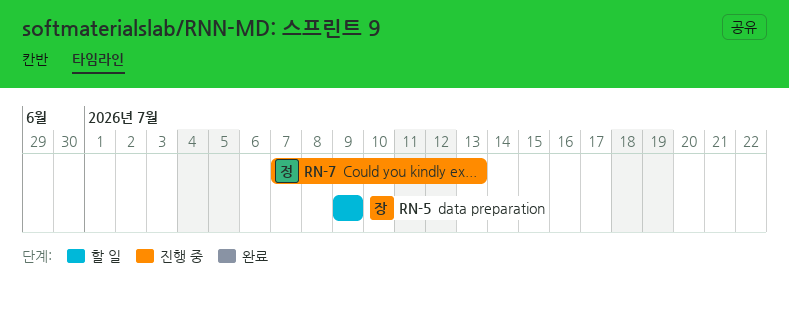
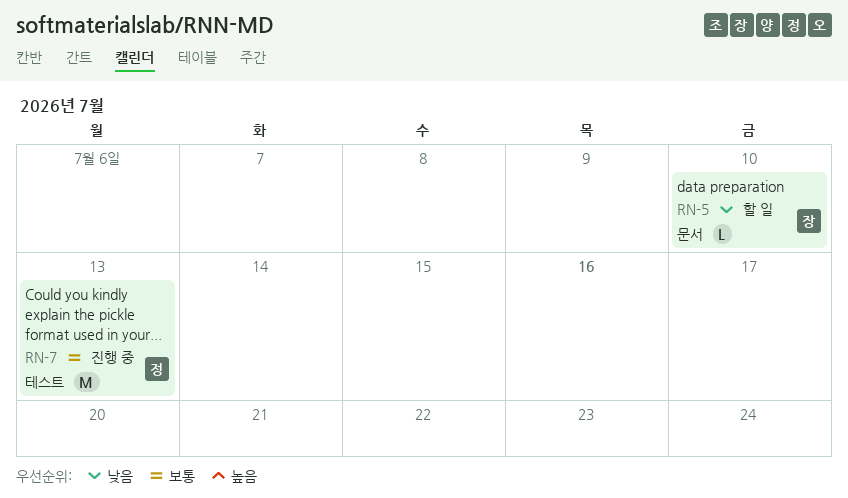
RN-5, due: Jul 9 -> Jul 10

